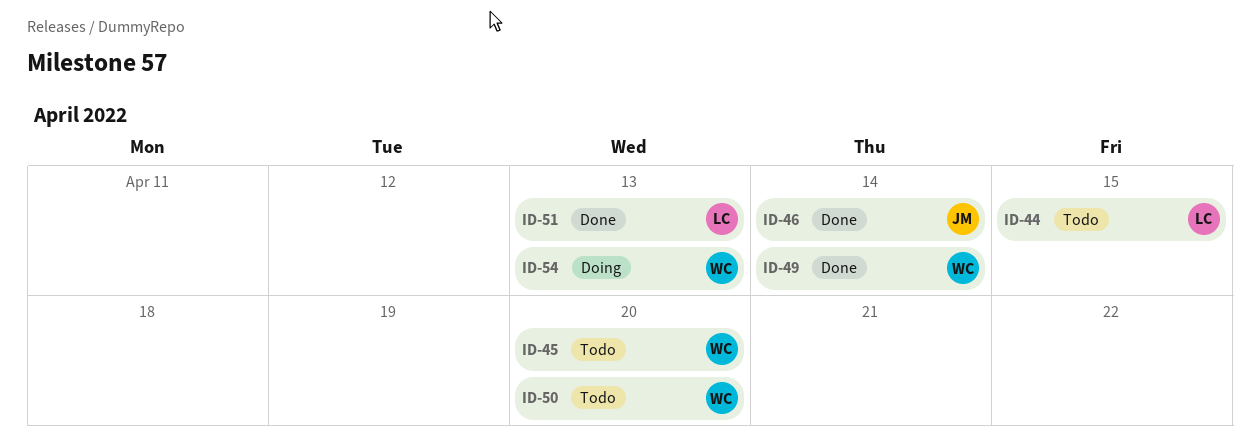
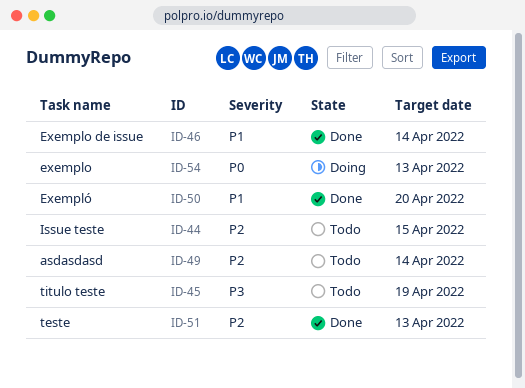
ID-45, due: Apr 20 -> Apr 19
ID-49, status: Done -> Todo
ID-50, status: Todo -> Done

